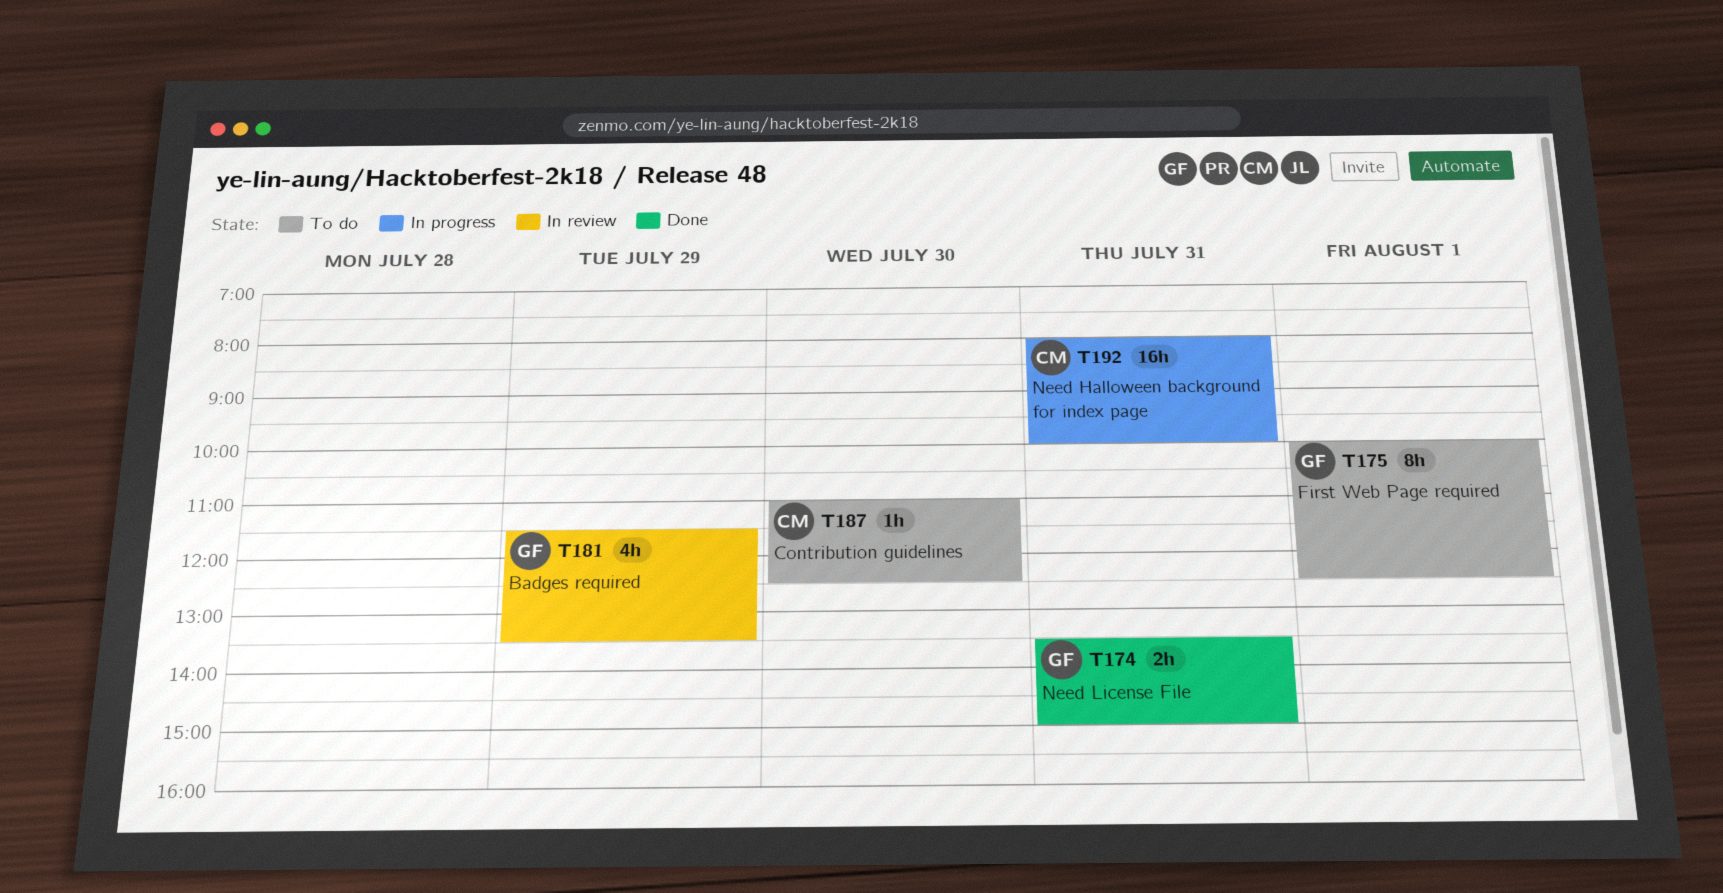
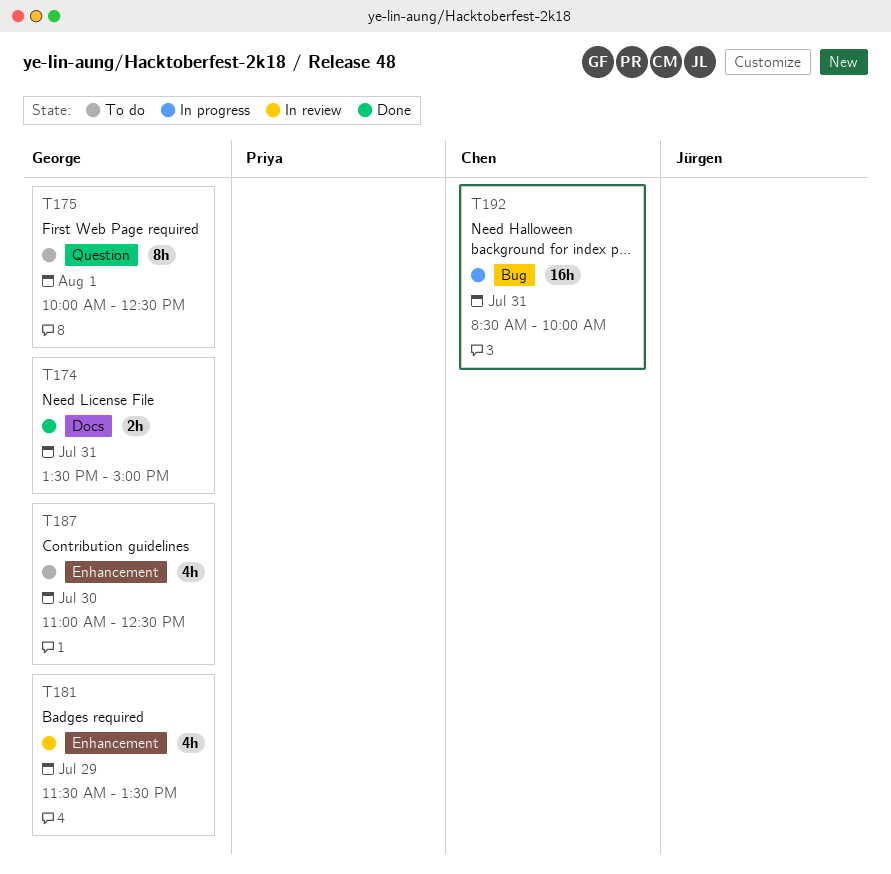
T187, owner: Chen -> George
T187, estimate: 1h -> 4h
T192, begins: 08:00 -> 08:30

